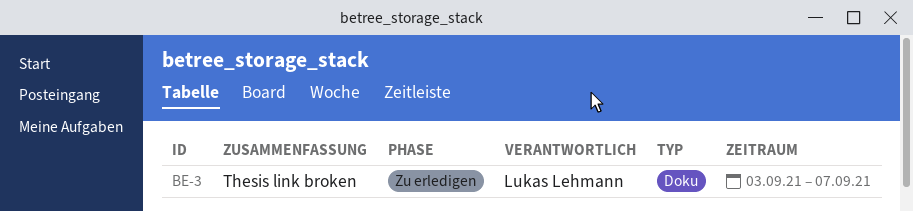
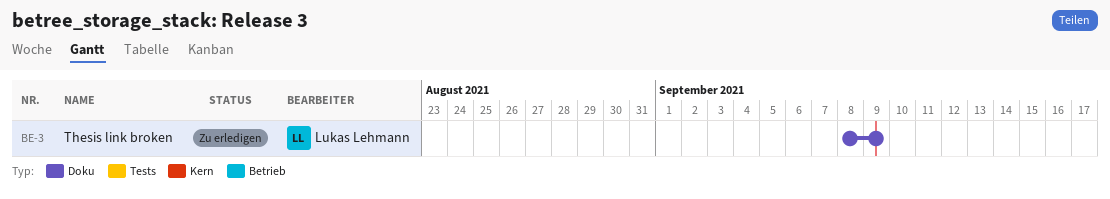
BE-3, start: Sep 3 -> Sep 8
BE-3, due: Sep 7 -> Sep 9

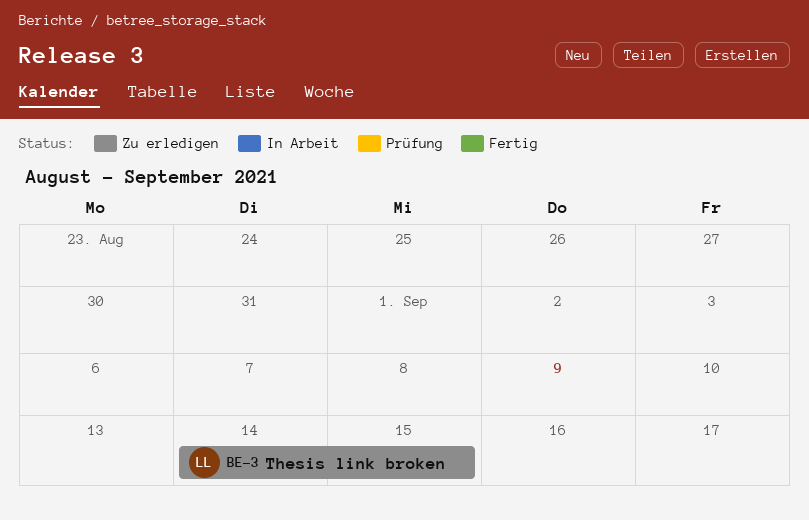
BE-3, start: Sep 8 -> Sep 14
BE-3, due: Sep 9 -> Sep 15

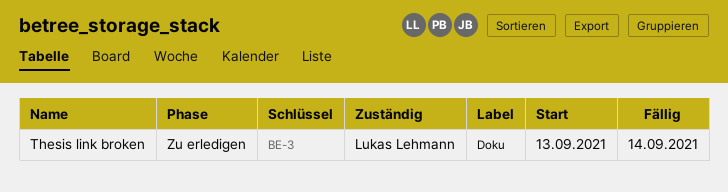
BE-3, start: Sep 14 -> Sep 13
BE-3, due: Sep 15 -> Sep 14

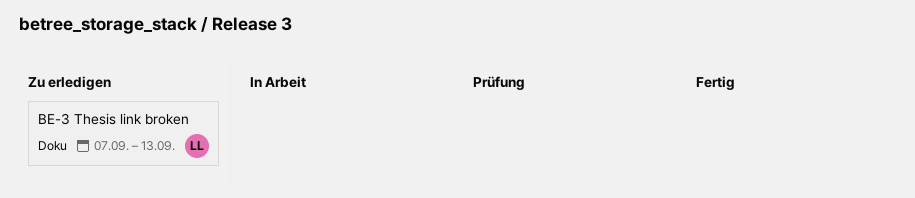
BE-3, start: Sep 13 -> Sep 7
BE-3, due: Sep 14 -> Sep 13

